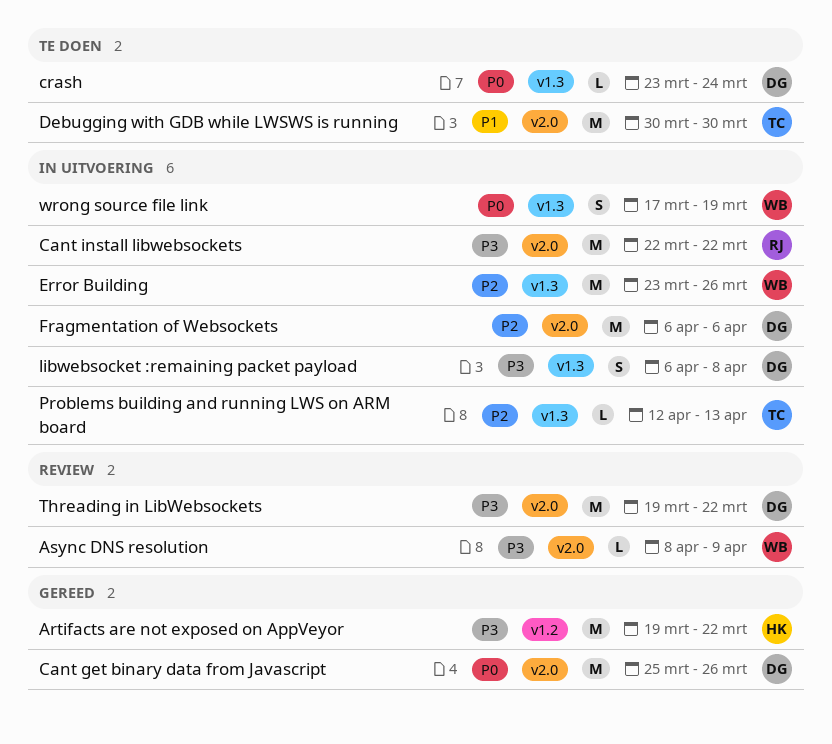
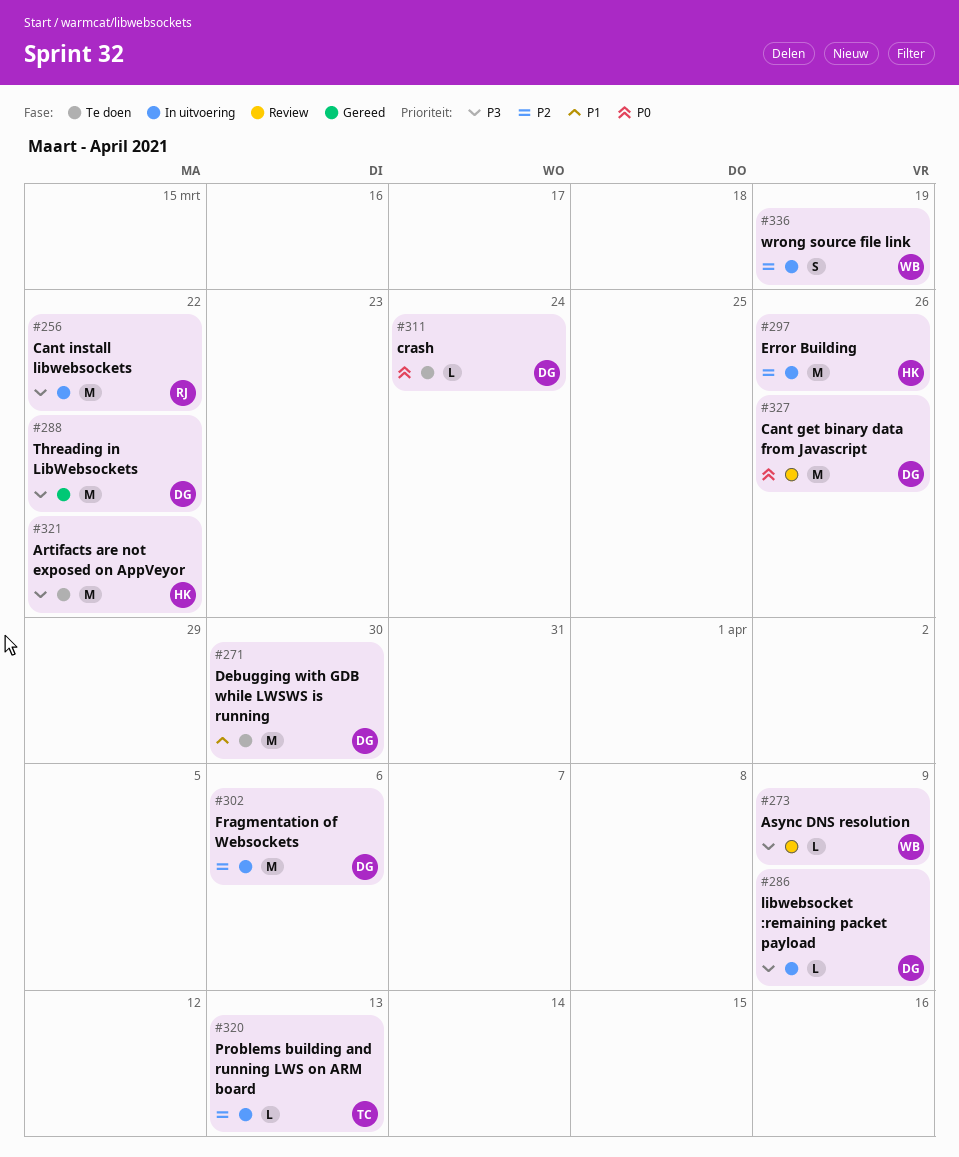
Artifacts are not exposed on AppVeyor, status: Gereed -> Te doen
Cant get binary data from Javascript, status: Gereed -> Review
Debugging with GDB while LWSWS is running, owner: TC -> DG
Error Building, owner: WB -> HK
libwebsocket :remaining packet payload, estimate: S -> L
libwebsocket :remaining packet payload, due: Apr 8 -> Apr 9
Threading in LibWebsockets, status: Review -> Gereed
wrong source file link, priority: P0 -> P2

